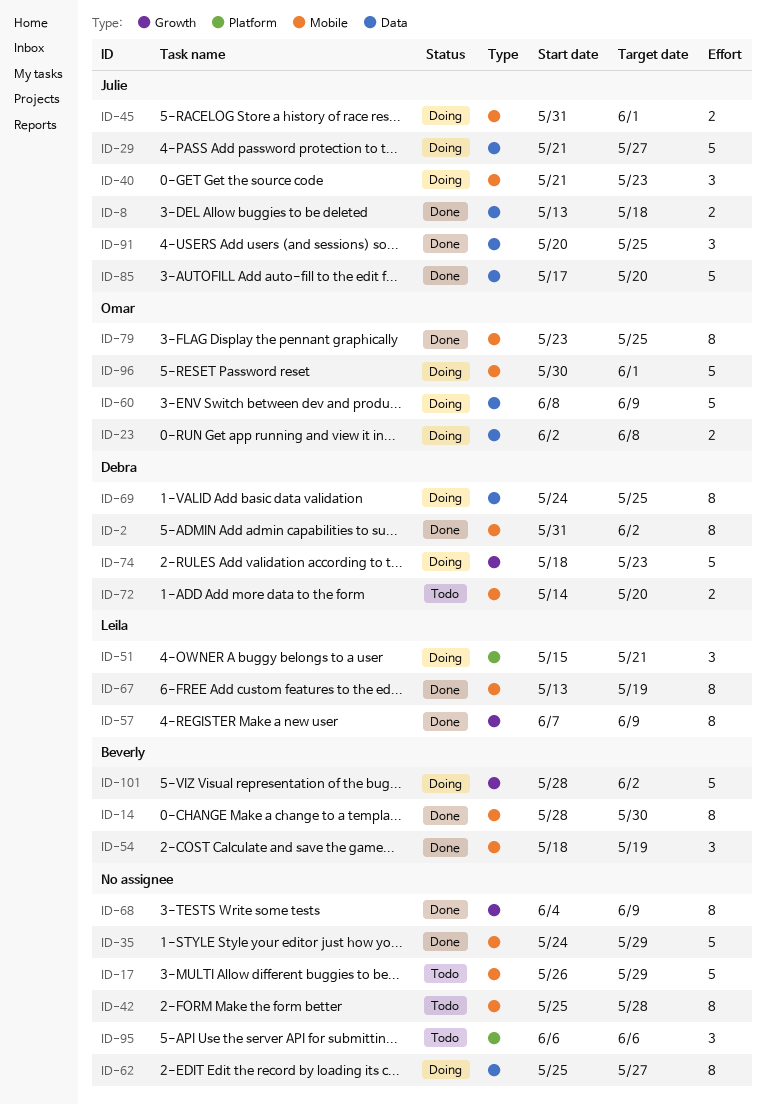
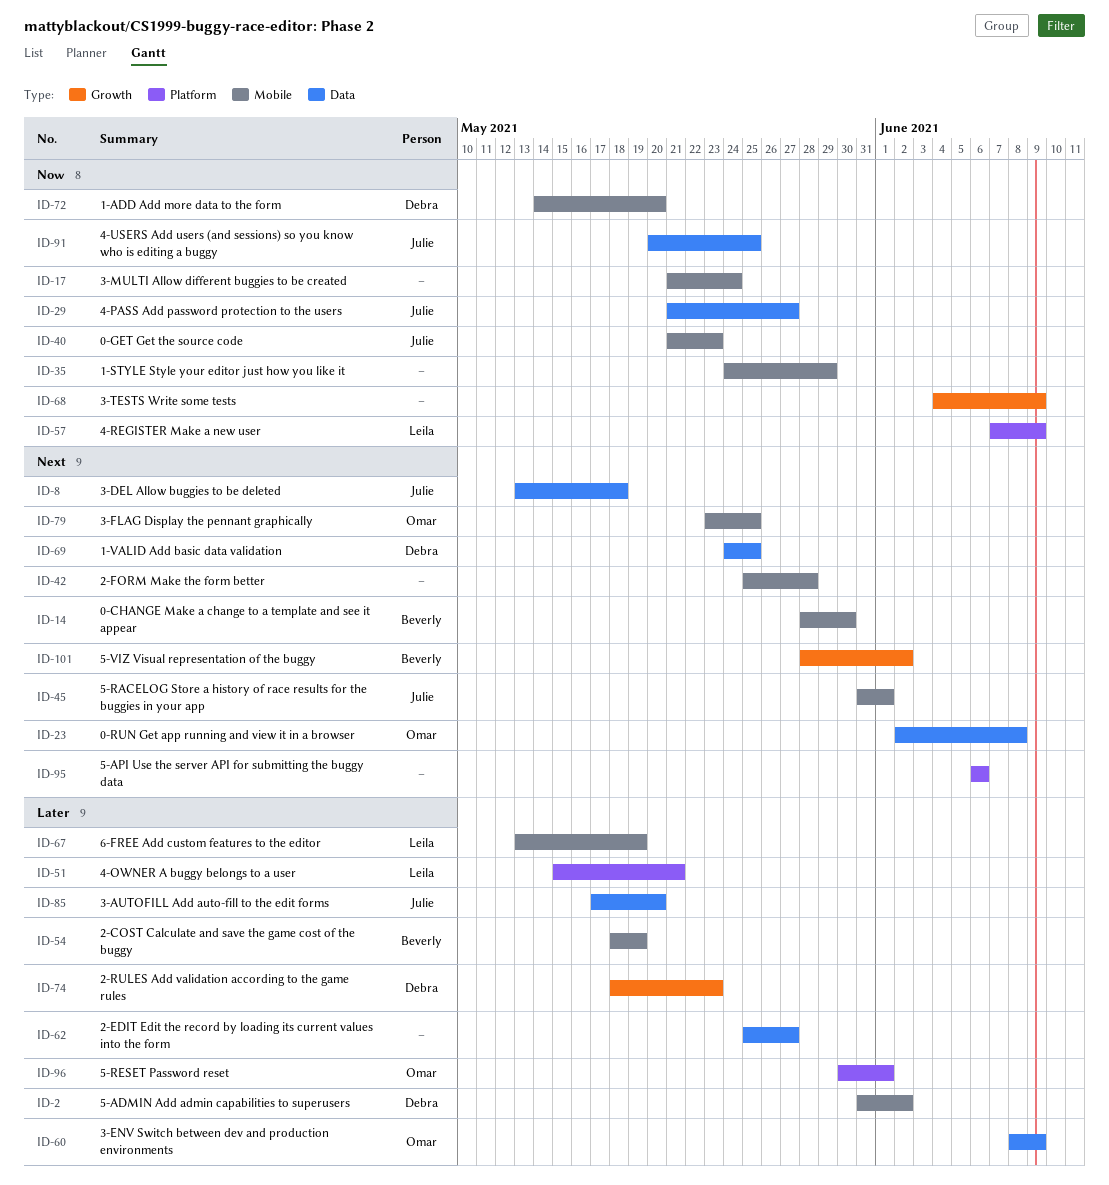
ID-17, start: May 26 -> May 21
ID-17, due: May 29 -> May 24
ID-57, label: Growth -> Platform
ID-96, label: Mobile -> Platform

